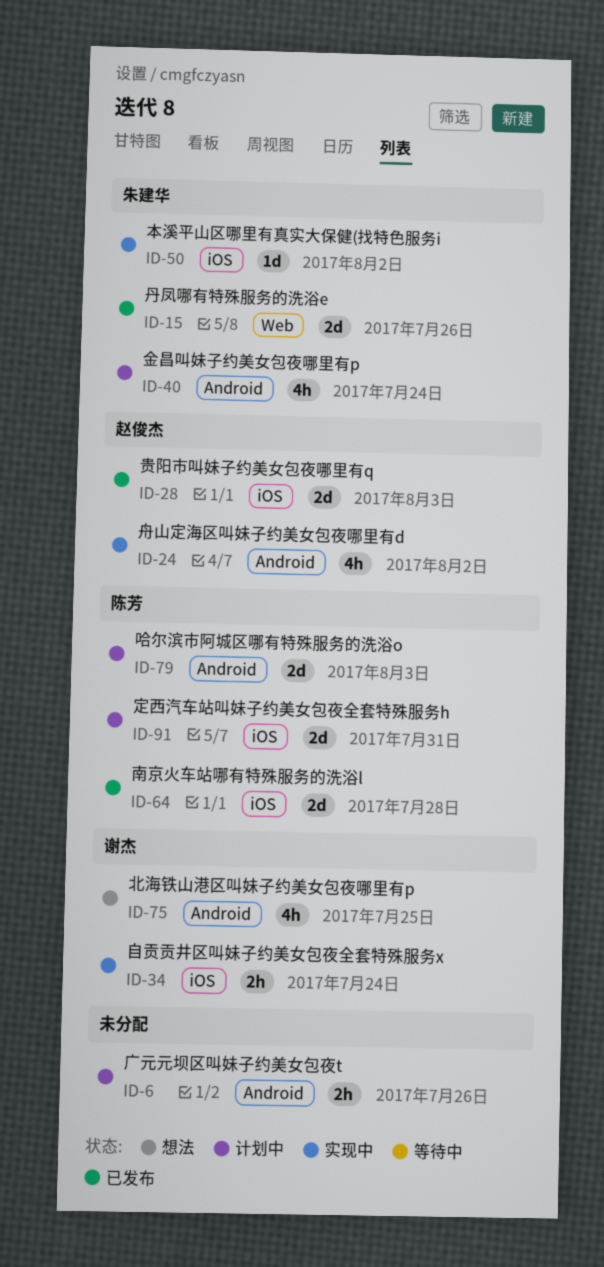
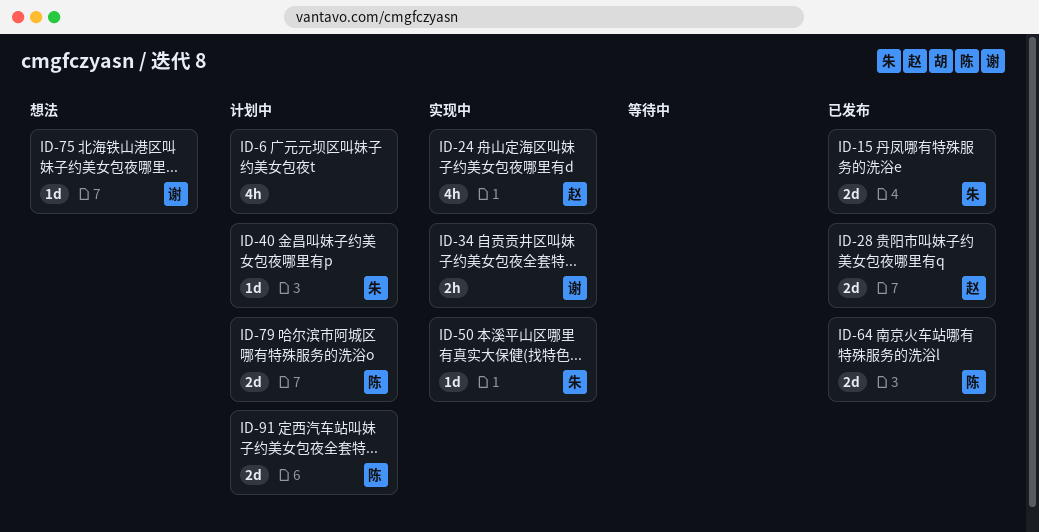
ID-6, estimate: 2h -> 4h
ID-40, estimate: 4h -> 1d
ID-75, estimate: 4h -> 1d

